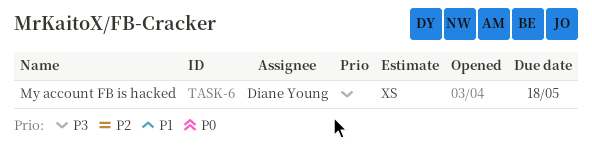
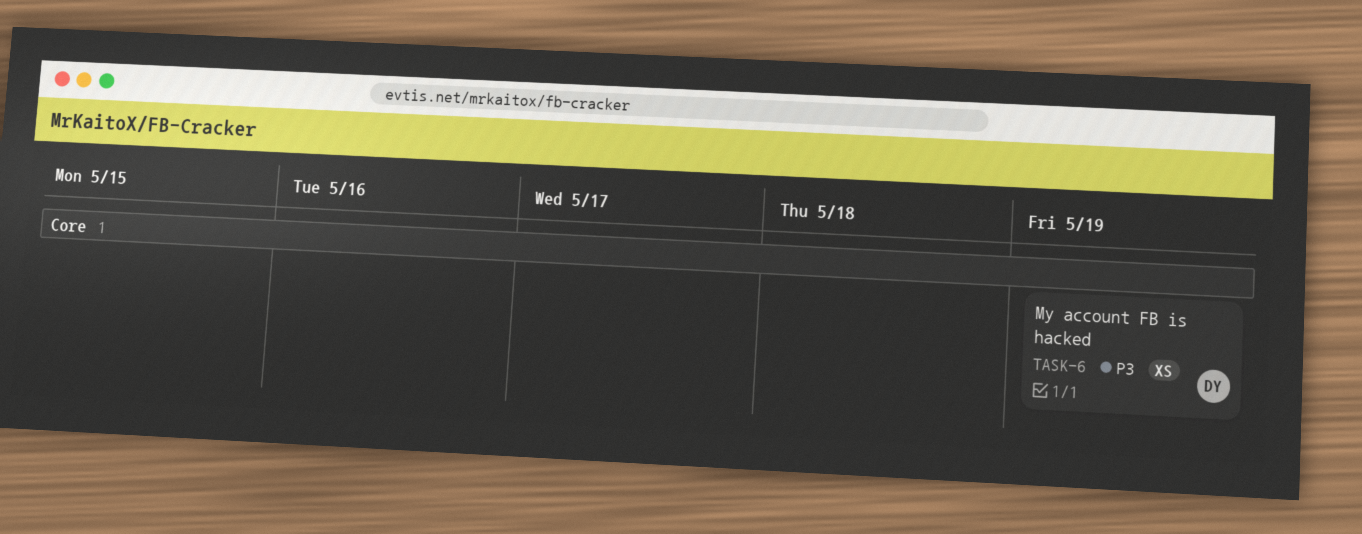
TASK-6, due: May 18 -> May 19

